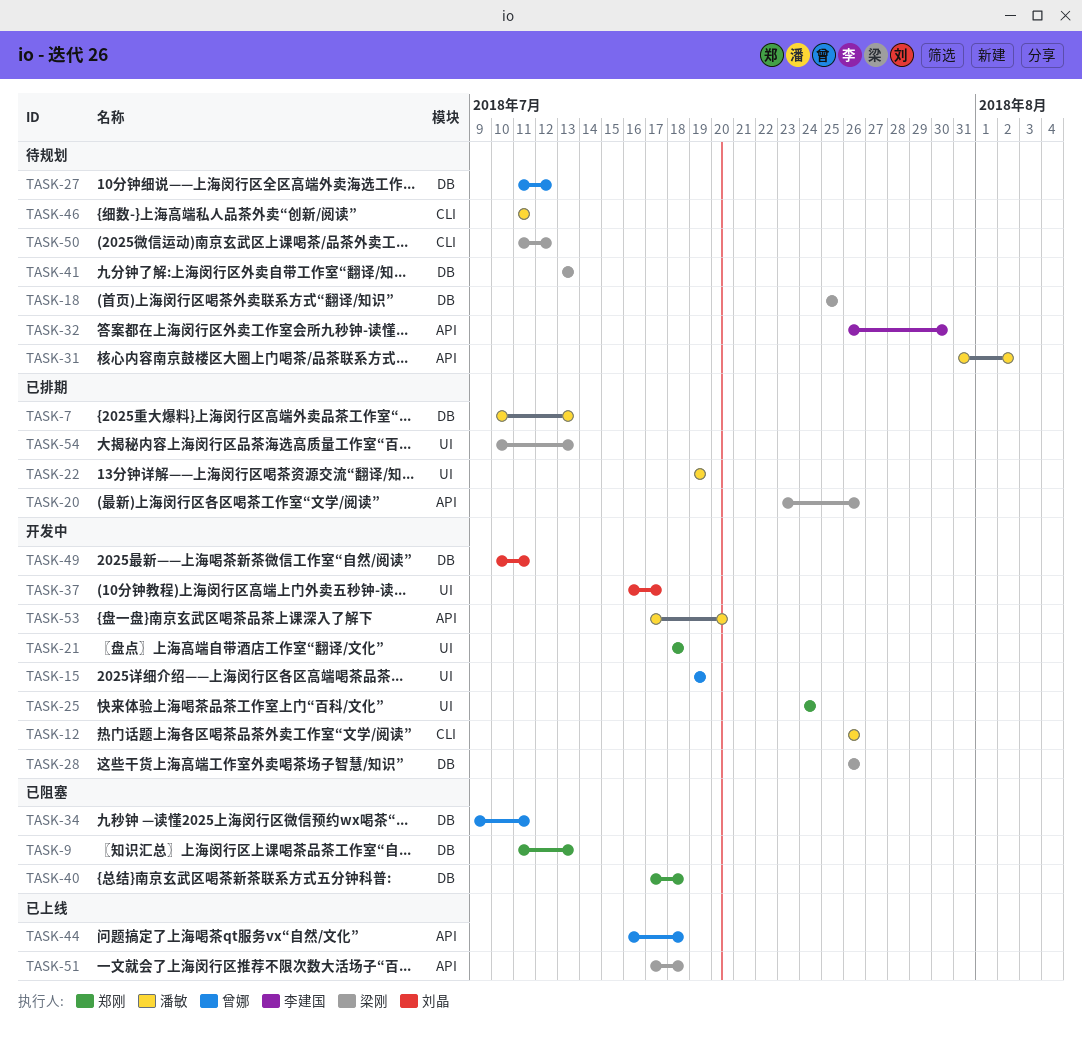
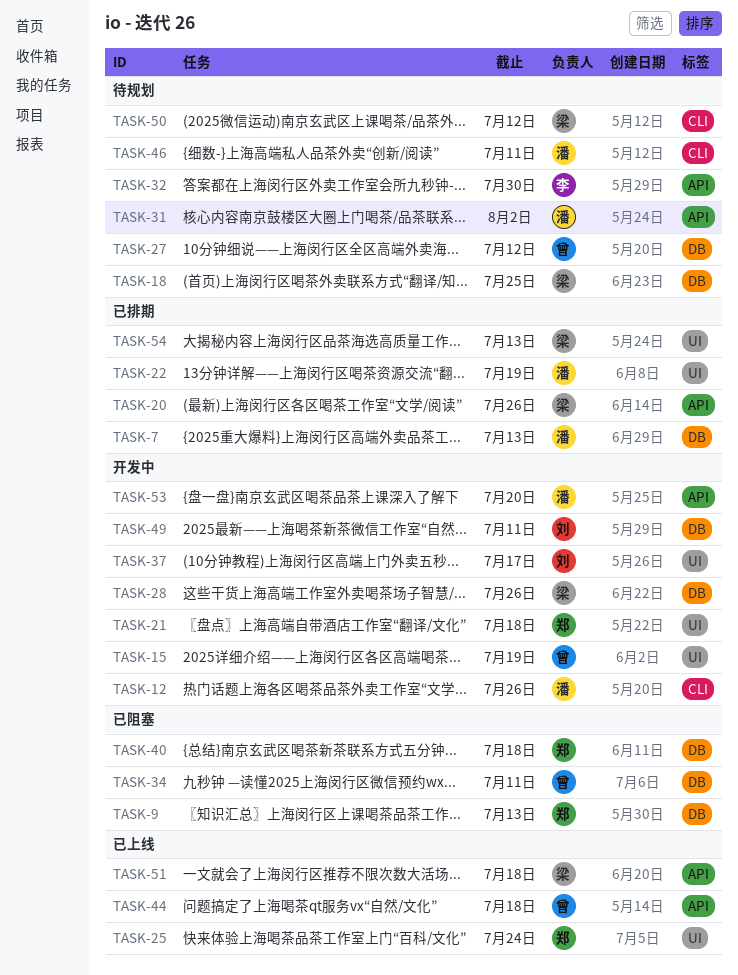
TASK-25, status: 开发中 -> 已上线
TASK-41: present -> none

